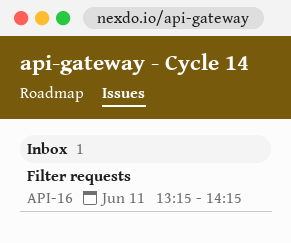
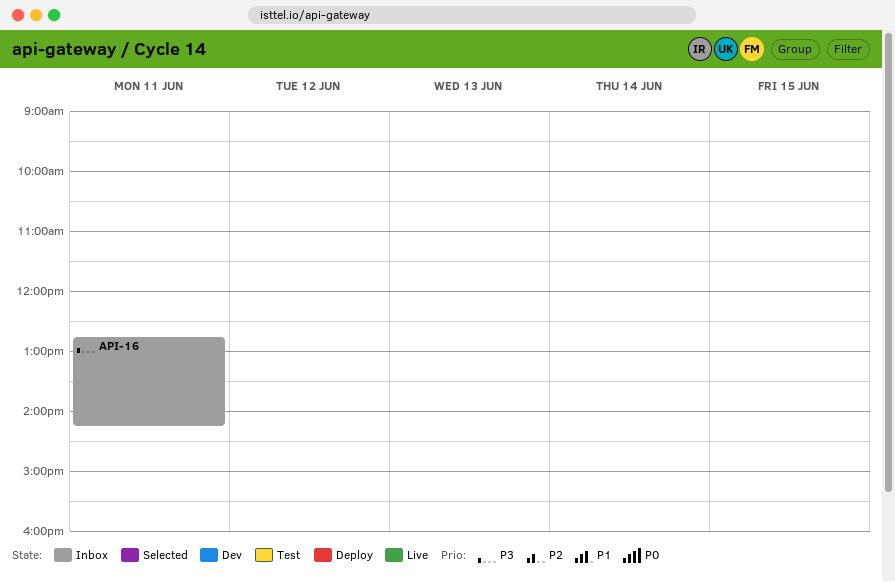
API-16, begins: 13:15 -> 12:45

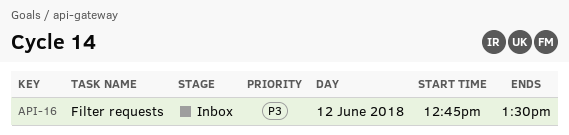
API-16, day: Jun 11 -> Jun 12
API-16, ends: 14:15 -> 13:30

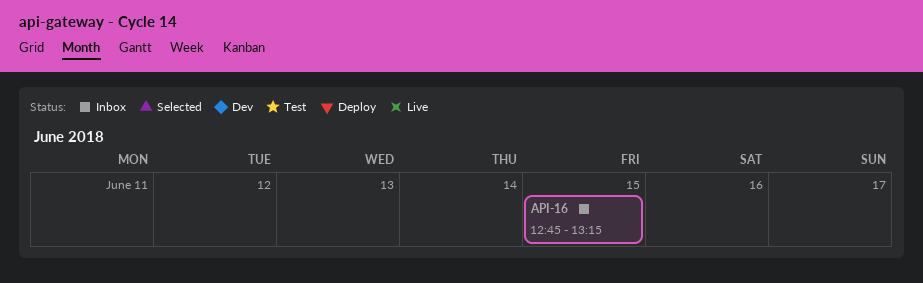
API-16, day: Jun 12 -> Jun 15
API-16, ends: 13:30 -> 13:15

